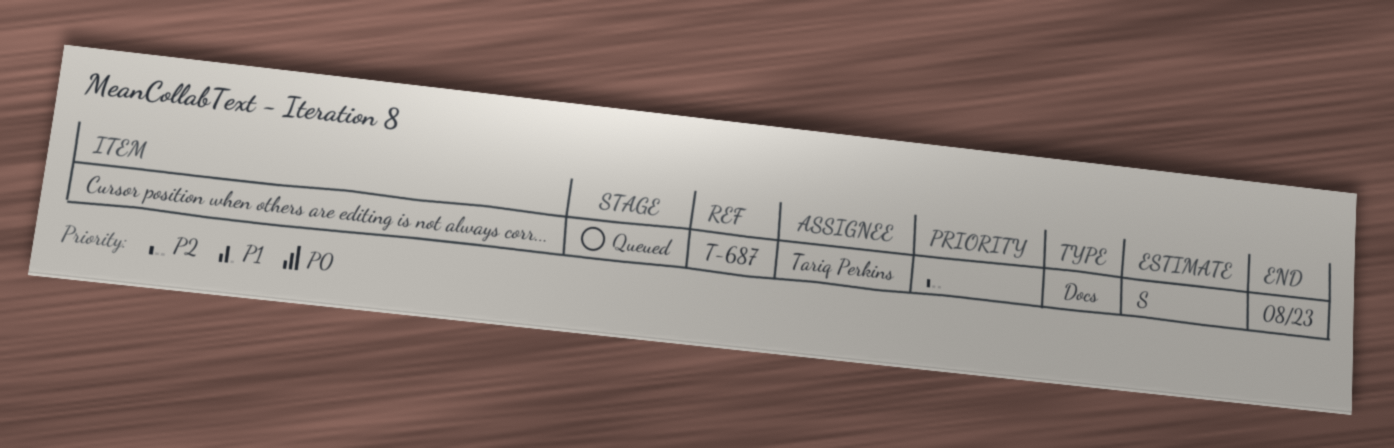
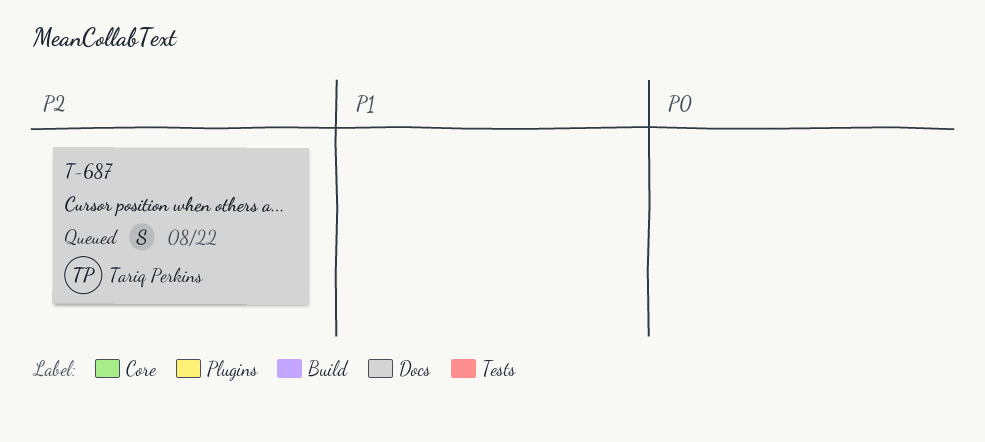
T-687, due: Aug 23 -> Aug 22

